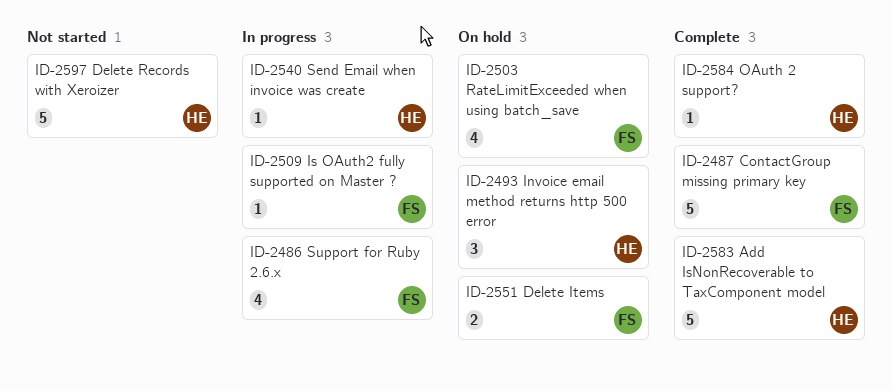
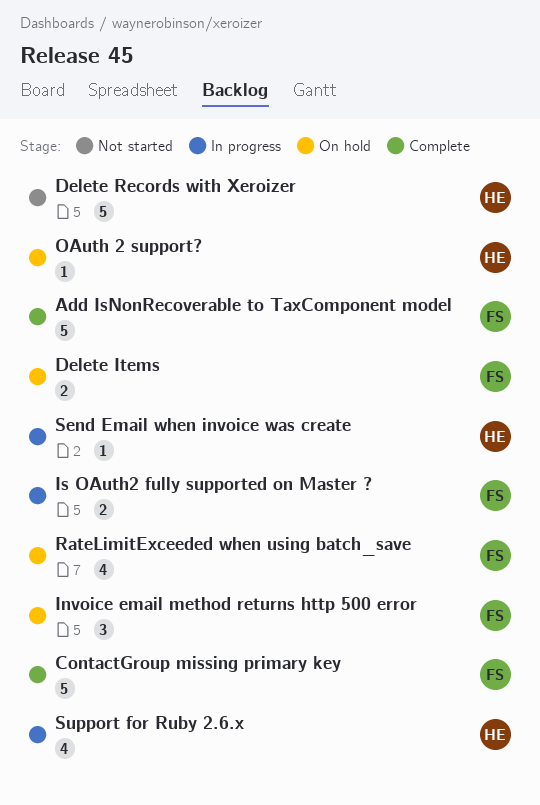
Add IsNonRecoverable to TaxComponent model, owner: HE -> FS
Invoice email method returns http 500 error, owner: HE -> FS
Is OAuth2 fully supported on Master ?, estimate: 1 -> 2
OAuth 2 support?, status: Complete -> On hold
Support for Ruby 2.6.x, owner: FS -> HE

